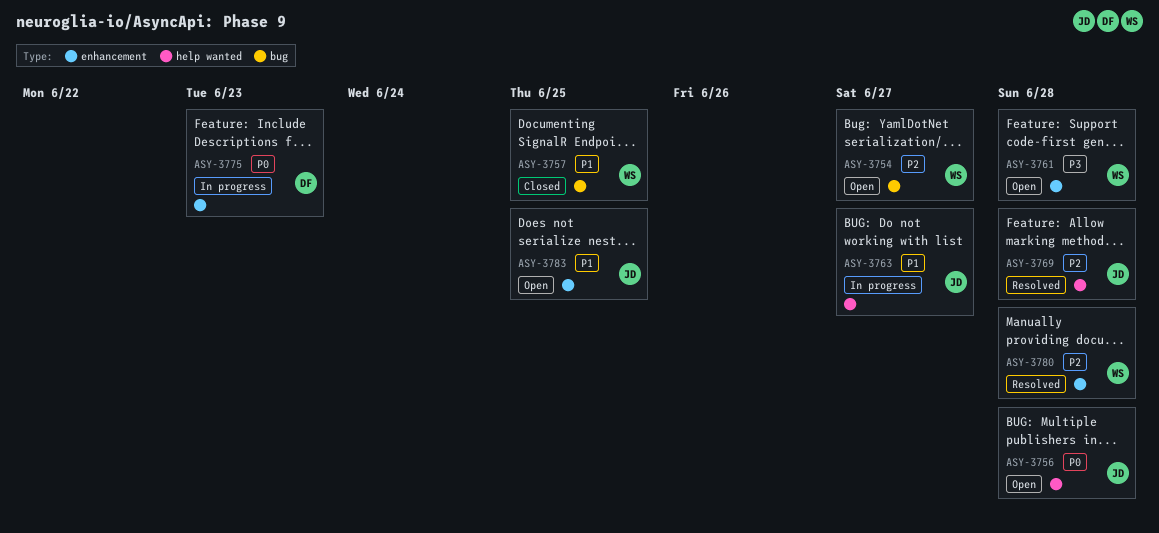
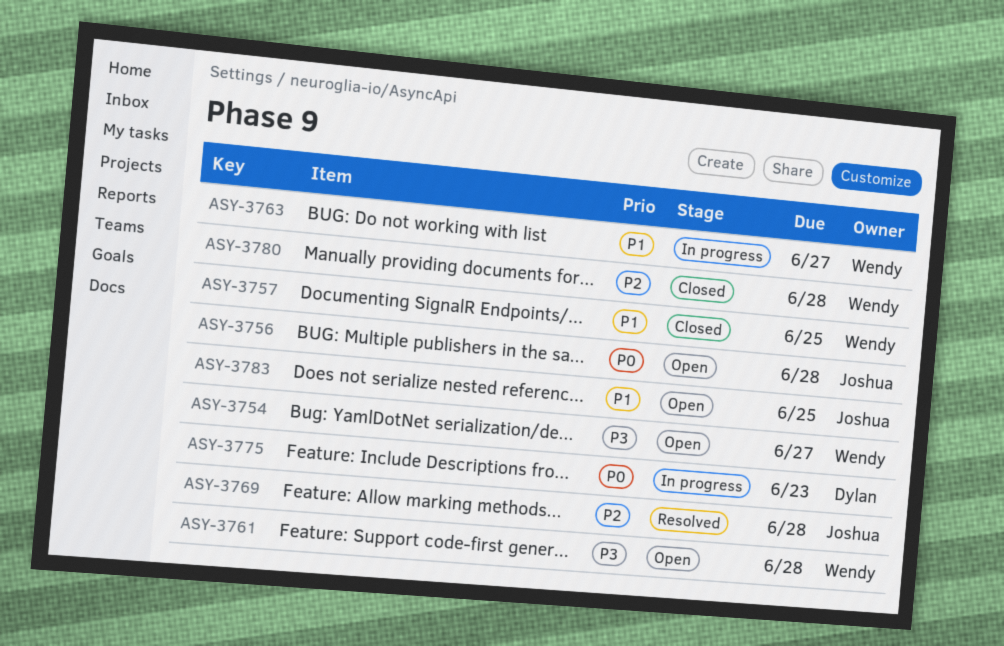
ASY-3754, priority: P2 -> P3
ASY-3763, owner: Joshua -> Wendy
ASY-3780, status: Resolved -> Closed

